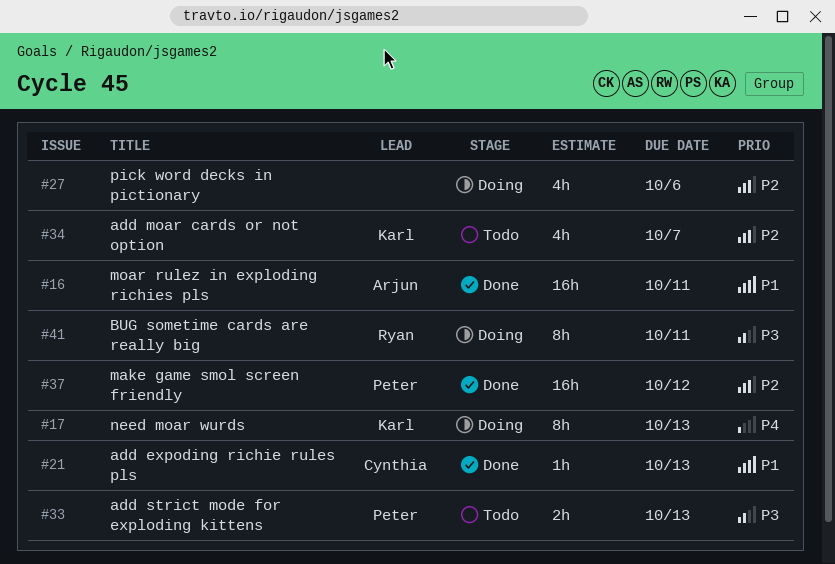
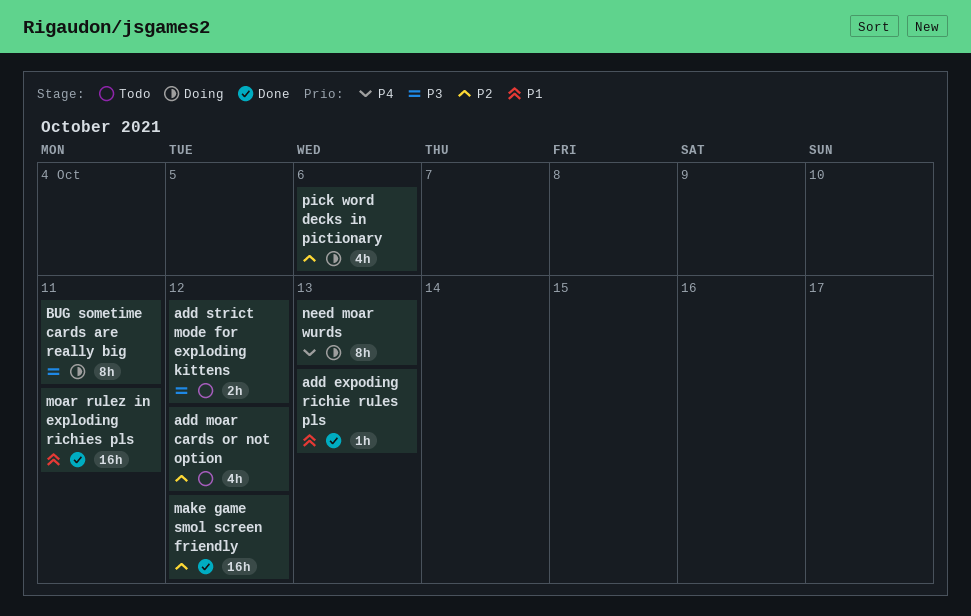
add moar cards or not option, due: Oct 7 -> Oct 12
add strict mode for exploding kittens, due: Oct 13 -> Oct 12

